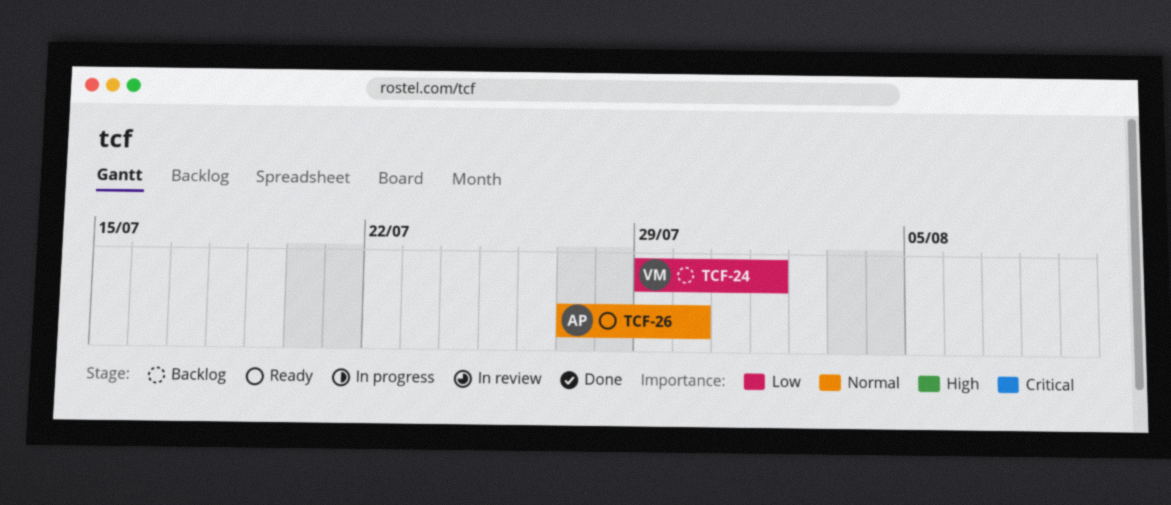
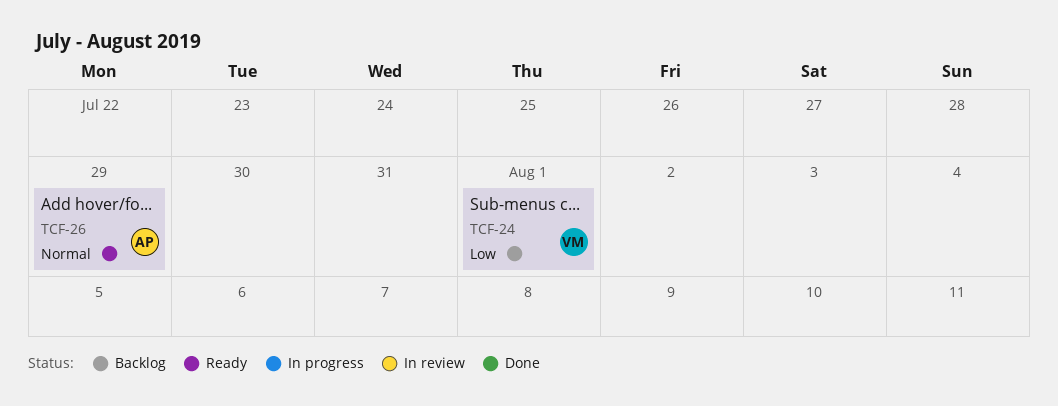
TCF-26, due: Jul 30 -> Jul 29

